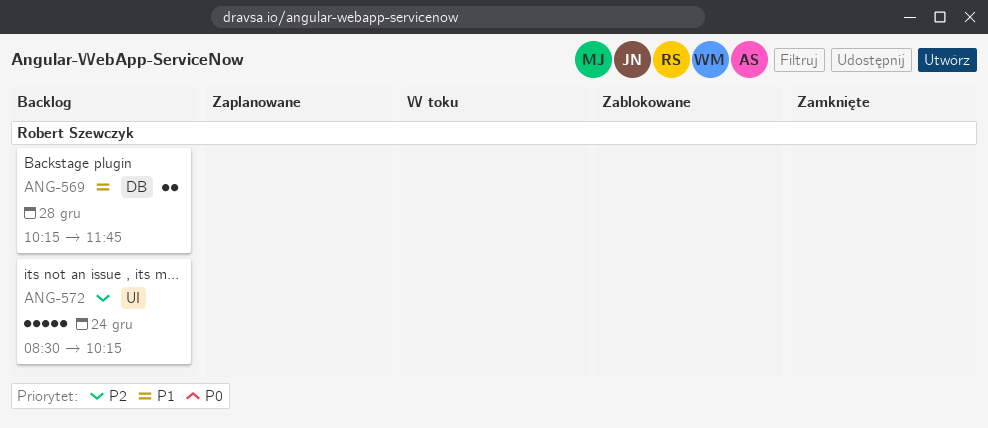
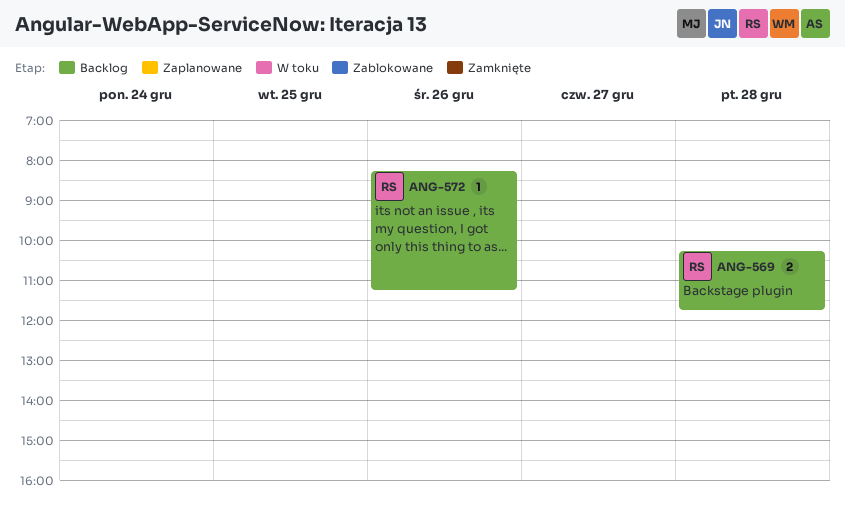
ANG-572, estimate: 5 -> 1
ANG-572, day: Dec 24 -> Dec 26
ANG-572, begins: 08:30 -> 08:15
ANG-572, ends: 10:15 -> 11:15

